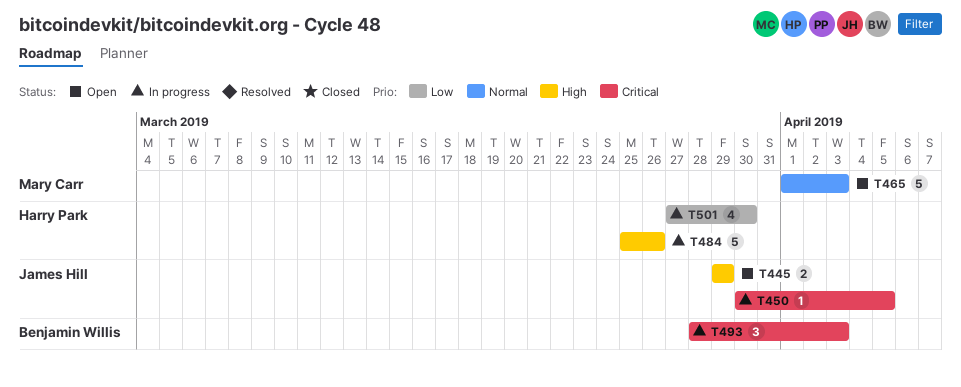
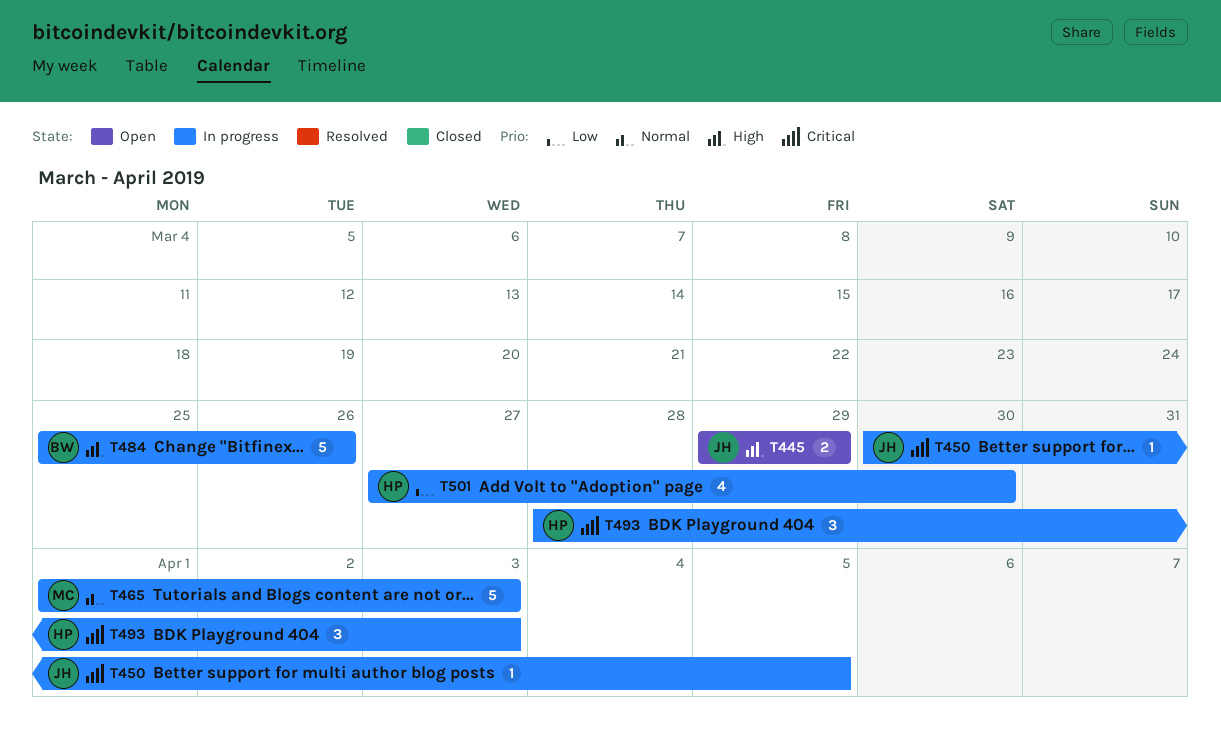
T465, status: Open -> In progress
T484, owner: Harry Park -> Benjamin Willis
T493, owner: Benjamin Willis -> Harry Park

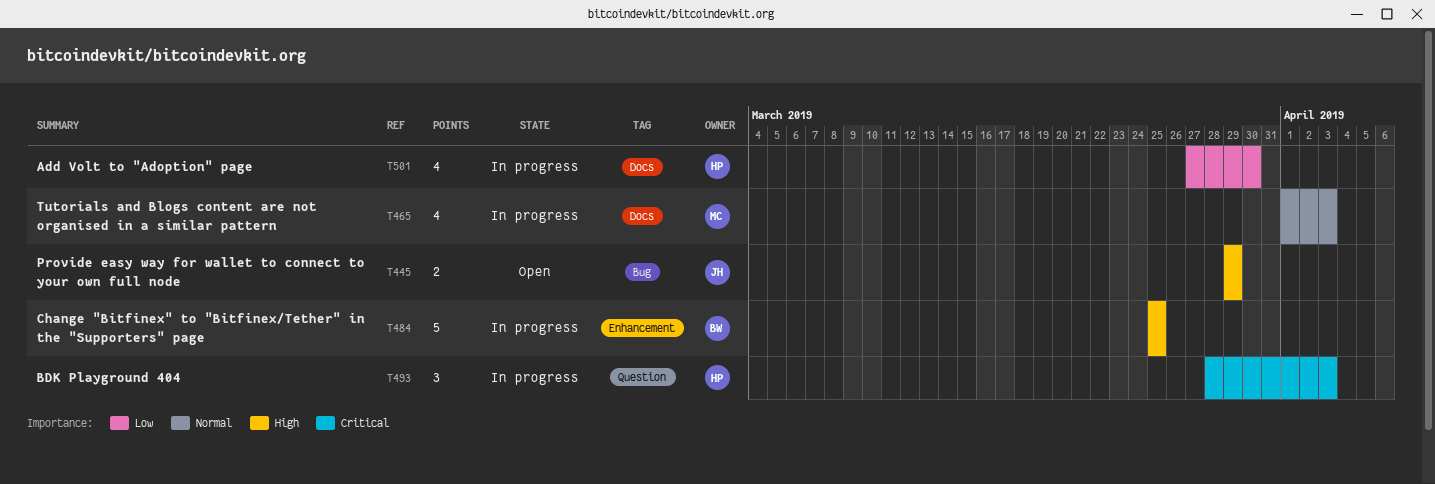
T450: present -> none
T465, estimate: 5 -> 4
T484, due: Mar 26 -> Mar 25

